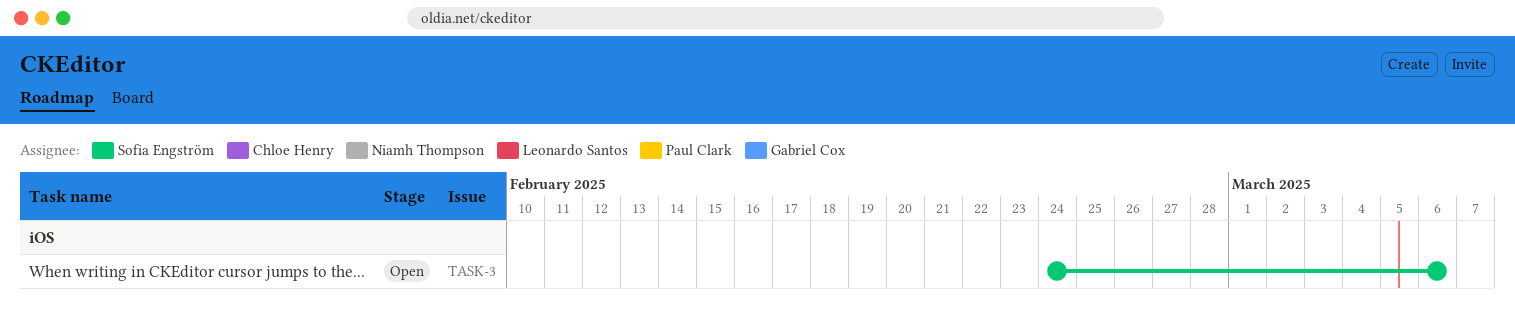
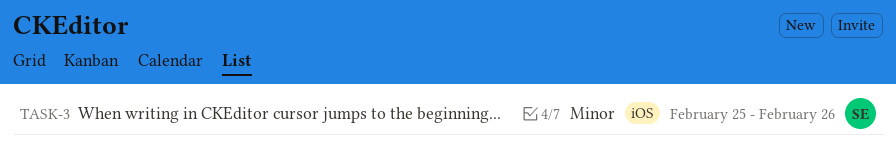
TASK-3, start: Feb 24 -> Feb 25
TASK-3, due: Mar 6 -> Feb 26

